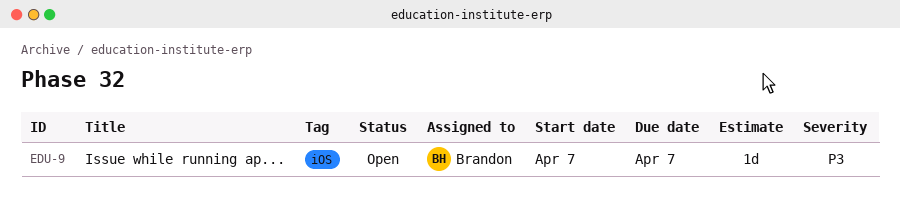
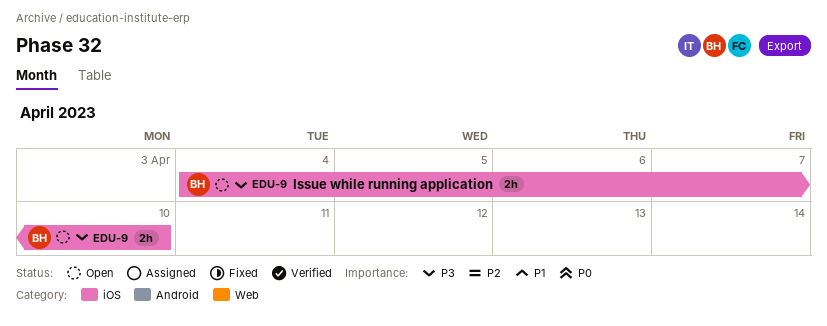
EDU-9, estimate: 1d -> 2h
EDU-9, start: Apr 7 -> Apr 4
EDU-9, due: Apr 7 -> Apr 10

